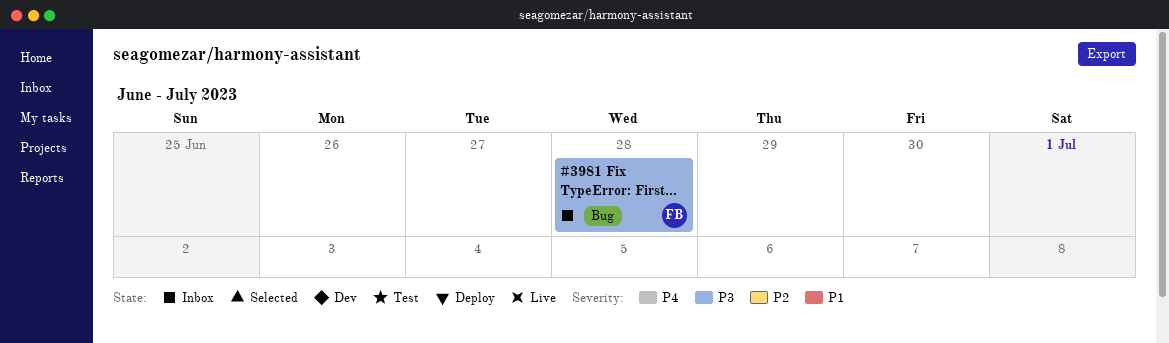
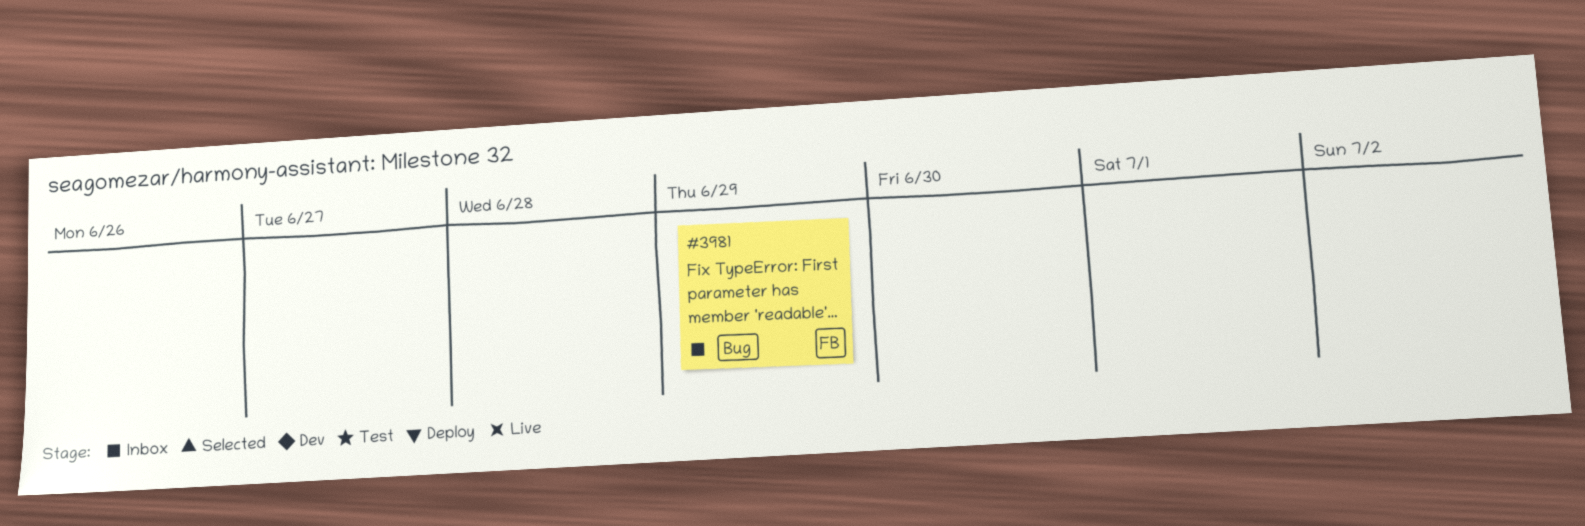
#3981, due: Jun 28 -> Jun 29

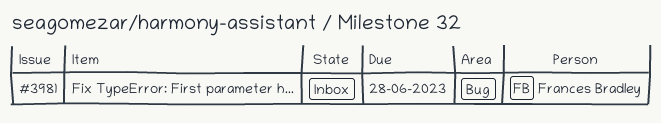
#3981, due: Jun 29 -> Jun 28

